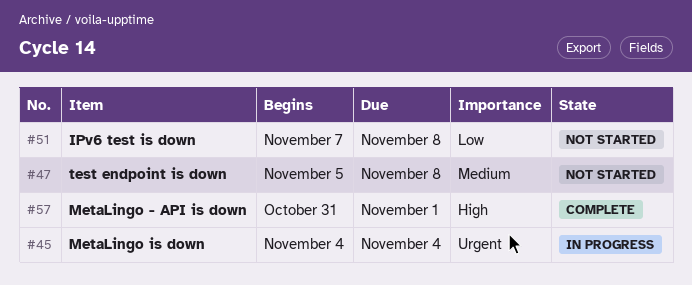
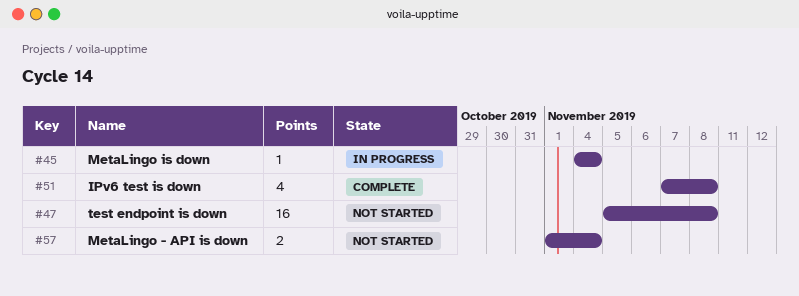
#51, status: Not started -> Complete
#57, status: Complete -> Not started
#57, start: Oct 31 -> Nov 1
#57, due: Nov 1 -> Nov 4

